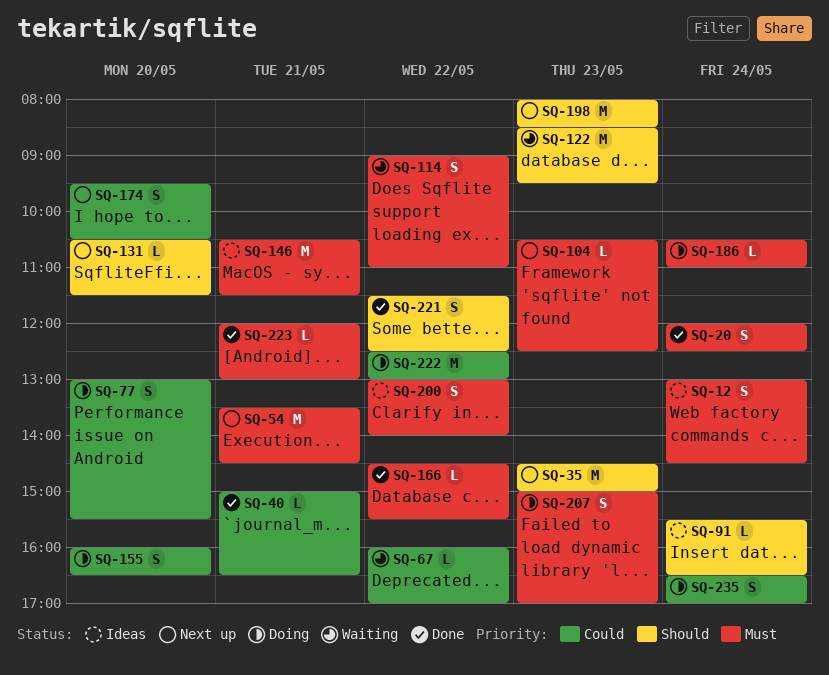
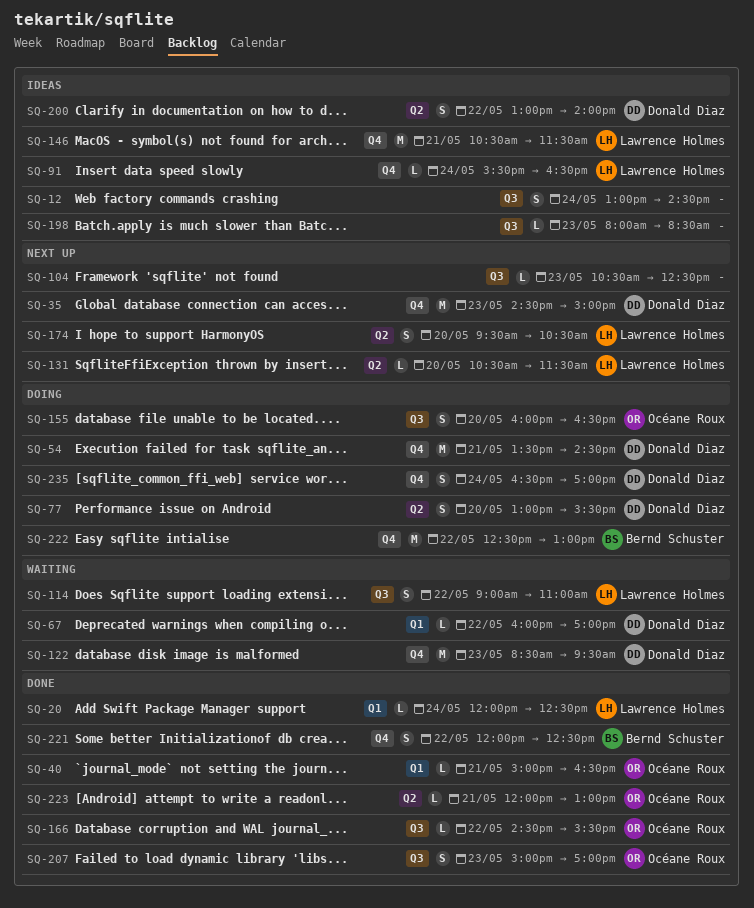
SQ-20, estimate: S -> L
SQ-54, status: Next up -> Doing
SQ-186: present -> none
SQ-198, status: Next up -> Ideas
SQ-198, estimate: M -> L
SQ-207, status: Doing -> Done
SQ-221, begins: 11:30 -> 12:00

